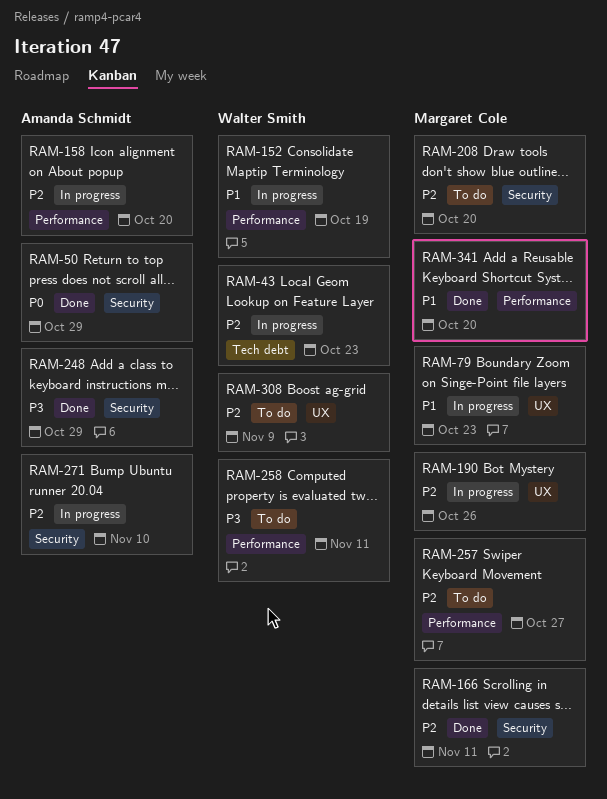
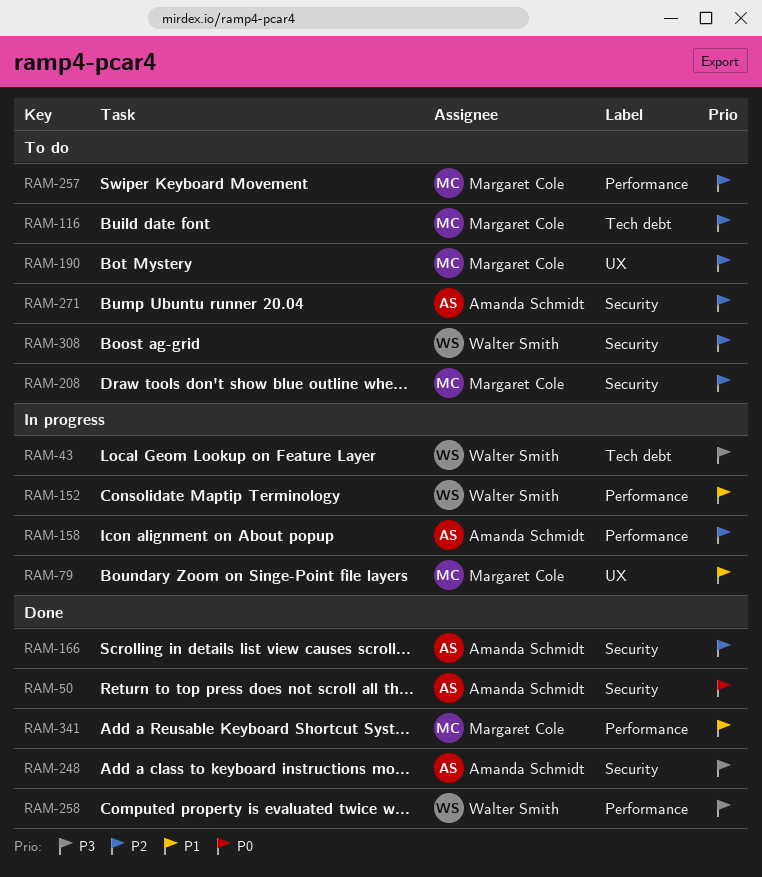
RAM-43, priority: P2 -> P3
RAM-116: none -> present
RAM-166, owner: Margaret Cole -> Amanda Schmidt
RAM-190, status: In progress -> To do
RAM-258, status: To do -> Done
RAM-271, status: In progress -> To do
RAM-308, label: UX -> Security

